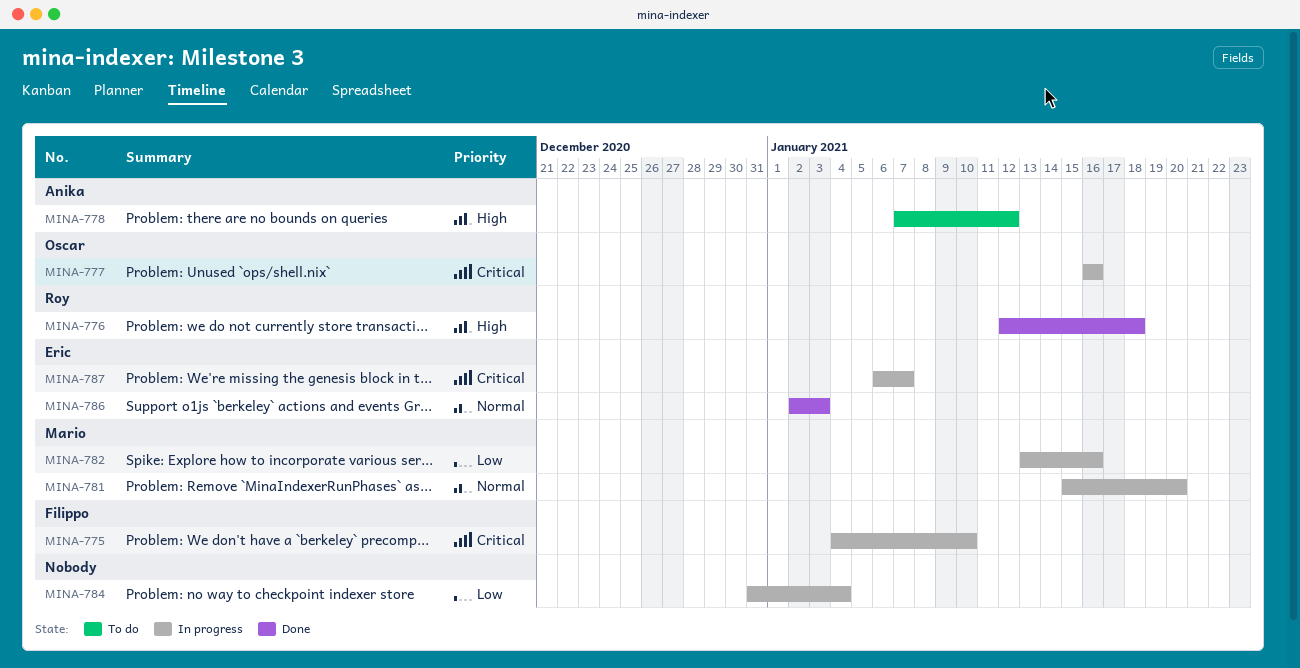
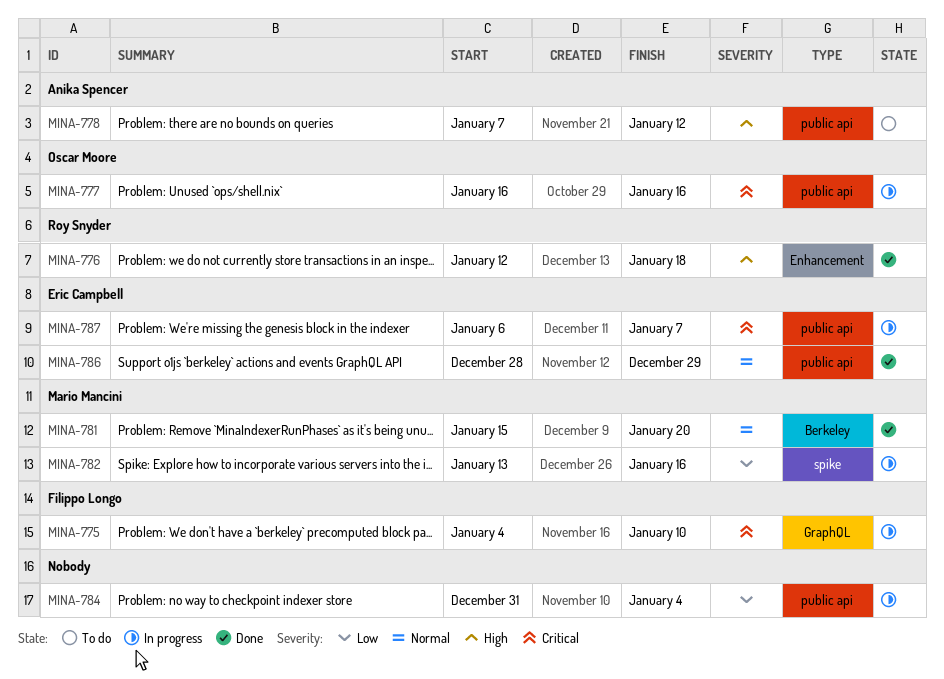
MINA-781, status: In progress -> Done
MINA-786, start: Jan 2 -> Dec 28
MINA-786, due: Jan 3 -> Dec 29

